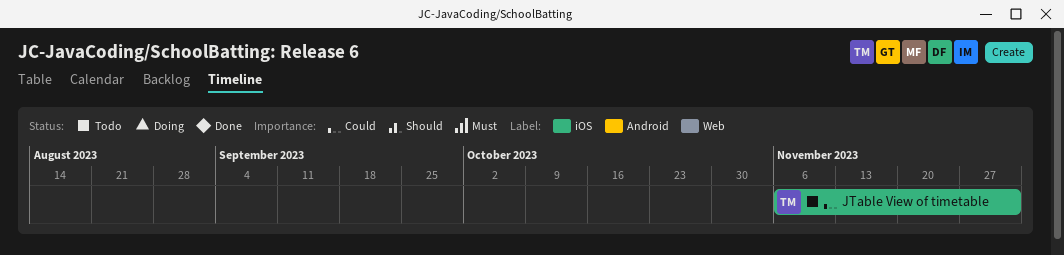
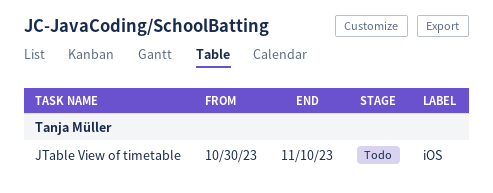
JTable View of timetable, start: Nov 6 -> Oct 30
JTable View of timetable, due: Dec 1 -> Nov 10

